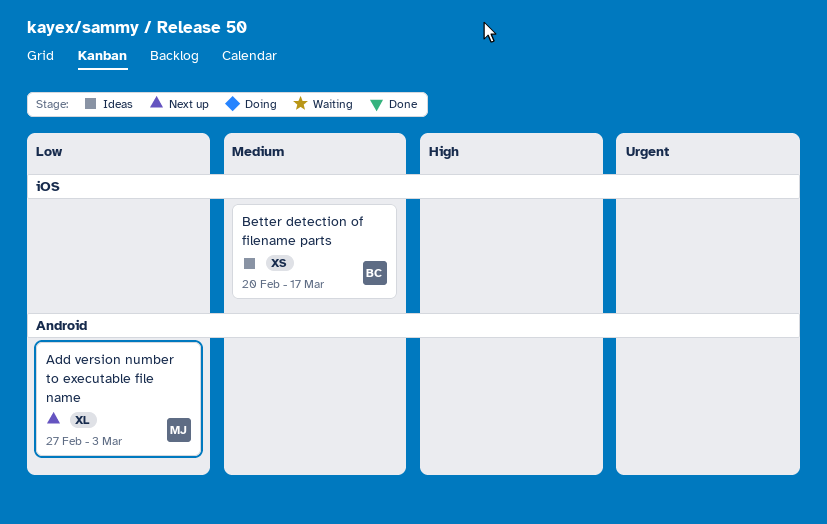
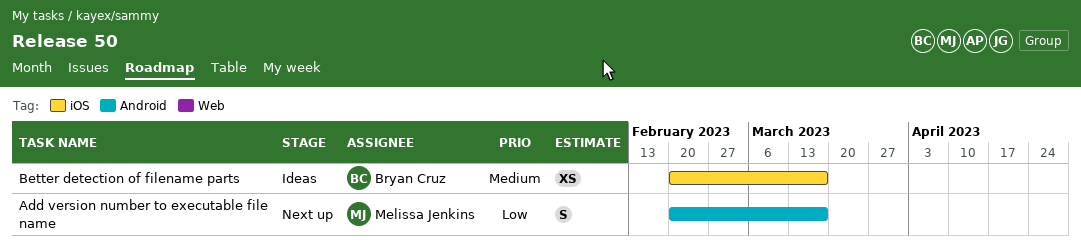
Add version number to executable file name, estimate: XL -> S
Add version number to executable file name, start: Feb 27 -> Feb 20
Add version number to executable file name, due: Mar 3 -> Mar 17

